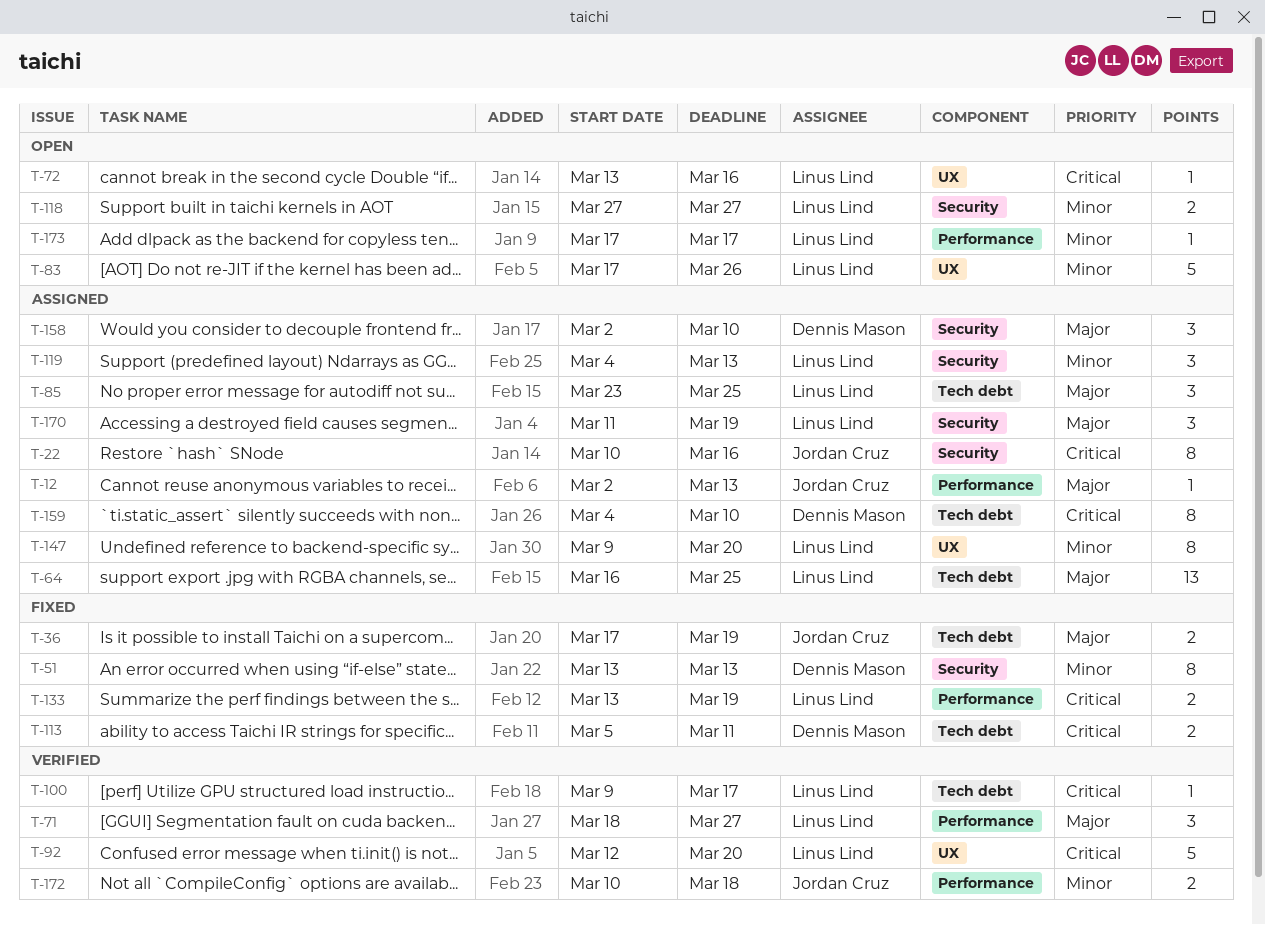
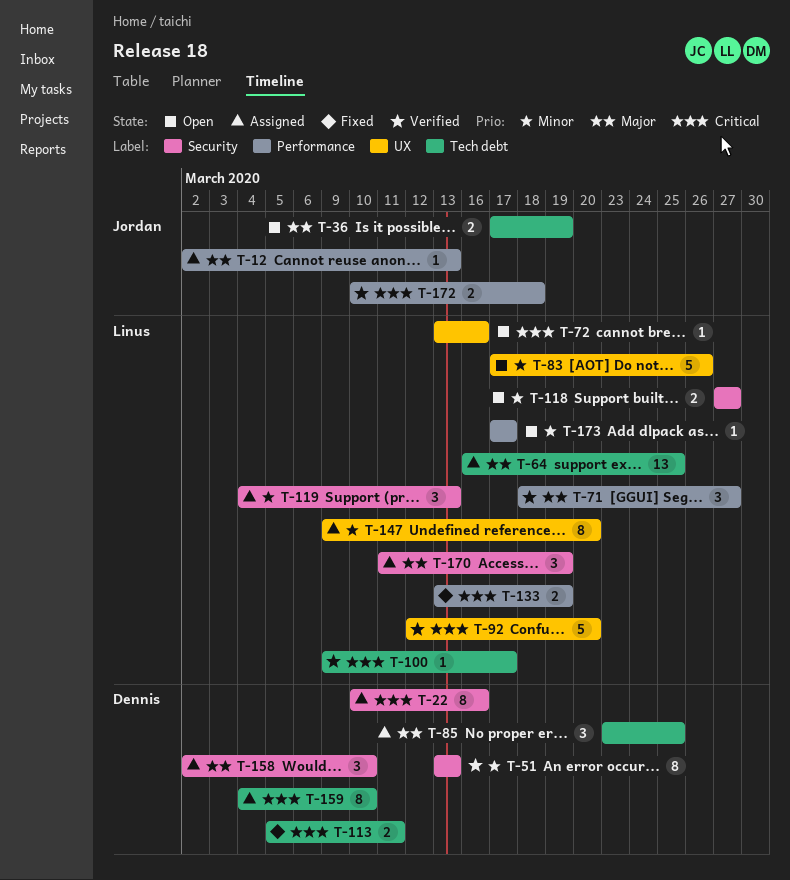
T-22, owner: Jordan Cruz -> Dennis Mason
T-36, status: Fixed -> Open
T-51, status: Fixed -> Verified
T-85, owner: Linus Lind -> Dennis Mason
T-172, priority: Minor -> Critical

